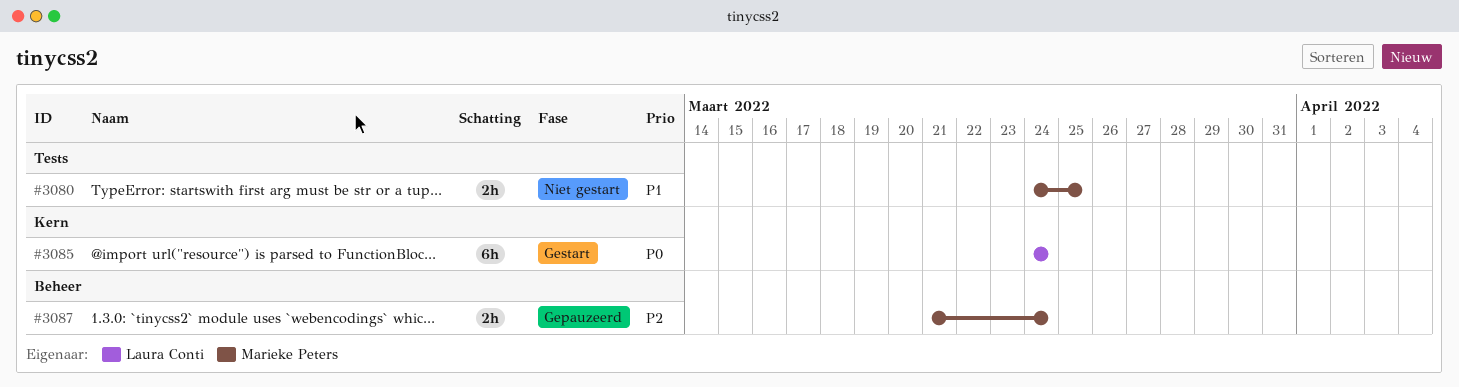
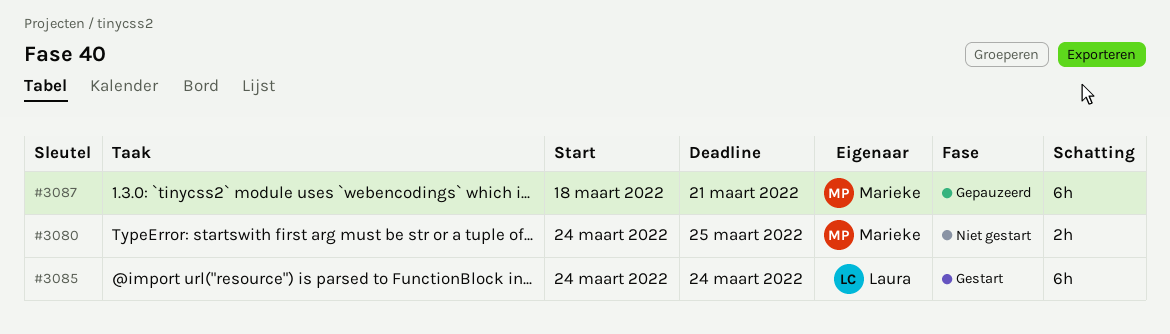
#3087, estimate: 2h -> 6h
#3087, start: Mar 21 -> Mar 18
#3087, due: Mar 24 -> Mar 21

